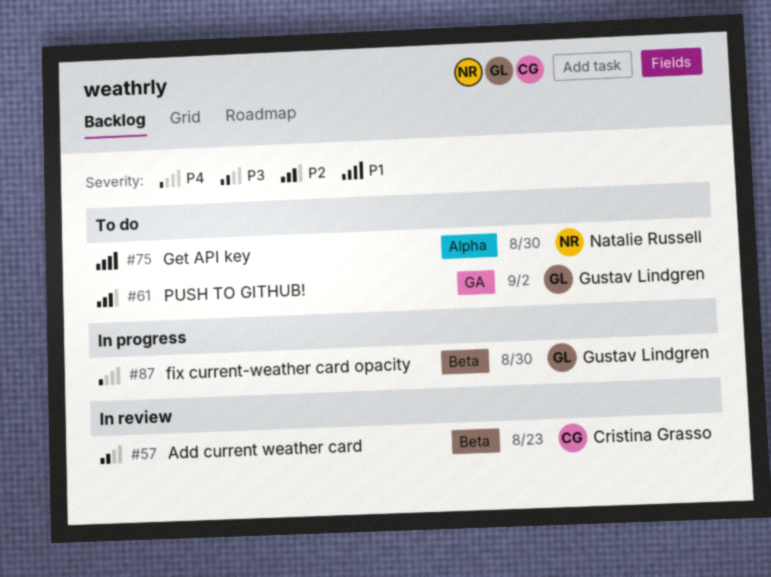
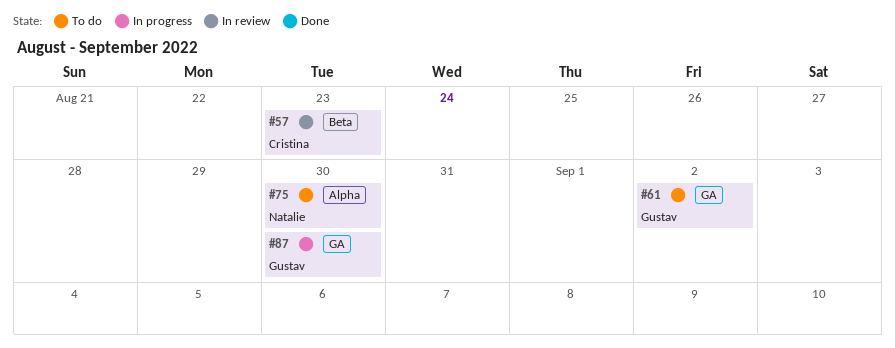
#87, label: Beta -> GA

